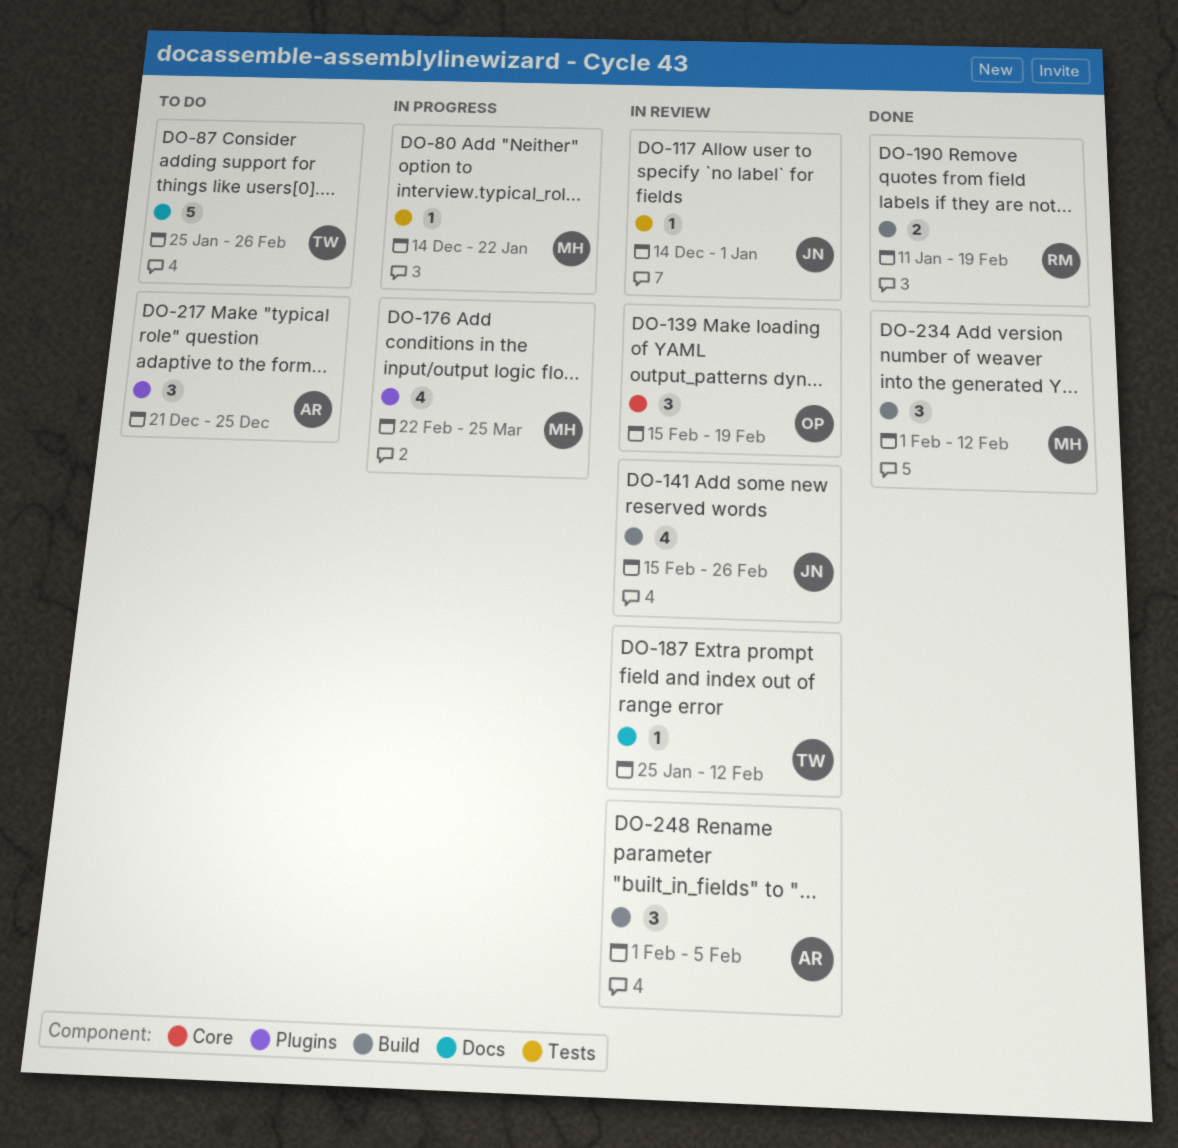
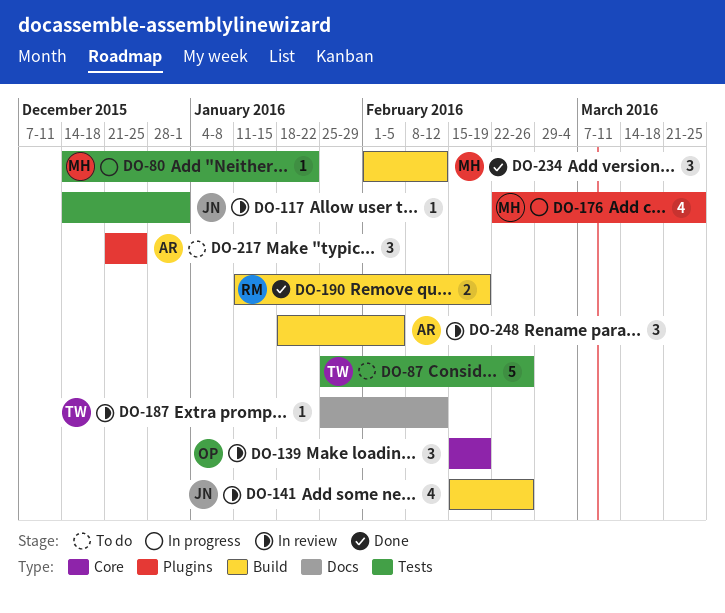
DO-87, label: Docs -> Tests
DO-248, start: Feb 1 -> Jan 18

